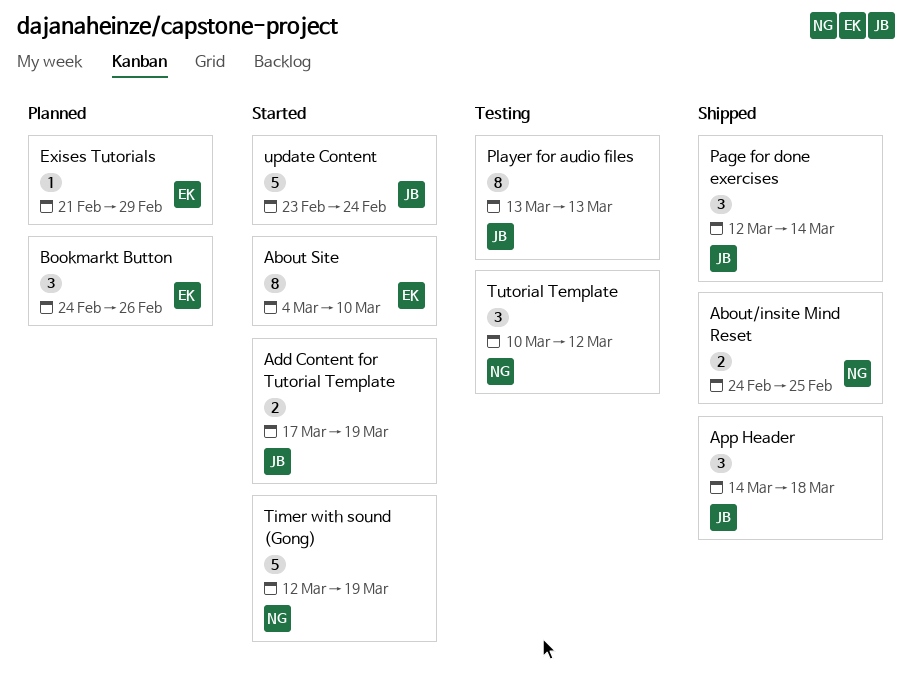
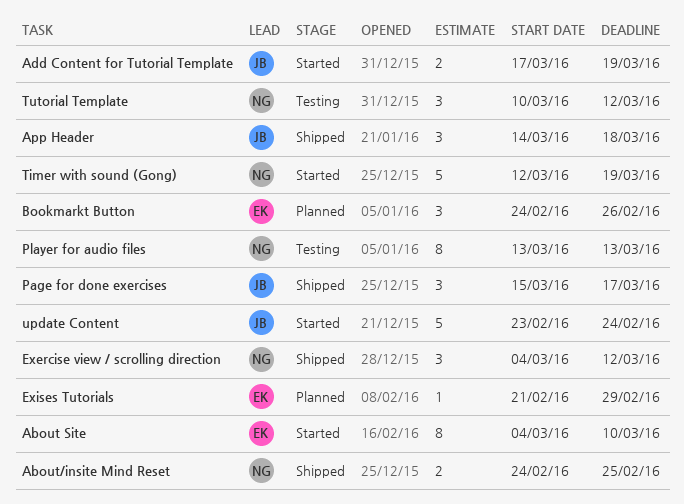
Exercise view / scrolling direction: none -> present
Page for done exercises, start: Mar 12 -> Mar 15
Page for done exercises, due: Mar 14 -> Mar 17
Player for audio files, owner: JB -> NG

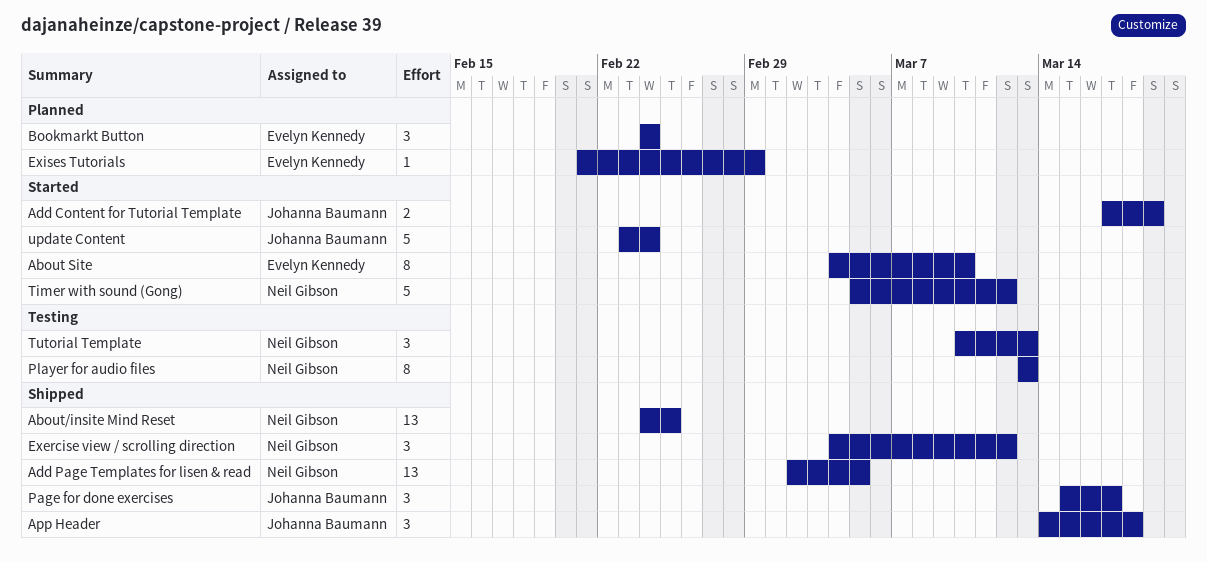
About/insite Mind Reset, estimate: 2 -> 13
Add Page Templates for lisen & read: none -> present
Bookmarkt Button, due: Feb 26 -> Feb 24
Timer with sound (Gong), start: Mar 12 -> Mar 5
Timer with sound (Gong), due: Mar 19 -> Mar 12
Tutorial Template, due: Mar 12 -> Mar 13

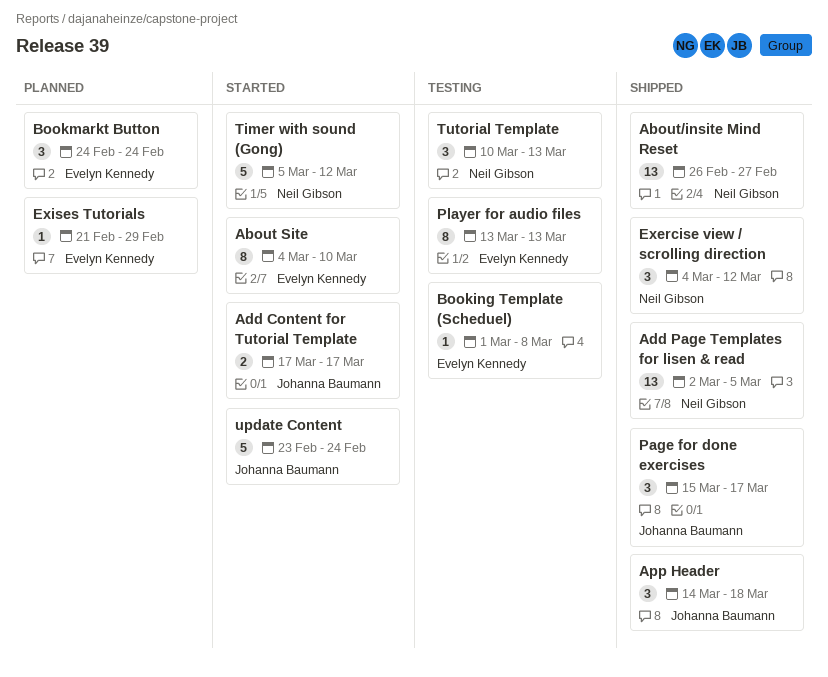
About/insite Mind Reset, start: Feb 24 -> Feb 26
About/insite Mind Reset, due: Feb 25 -> Feb 27
Add Content for Tutorial Template, due: Mar 19 -> Mar 17
Booking Template (Scheduel): none -> present
Player for audio files, owner: Neil Gibson -> Evelyn Kennedy

